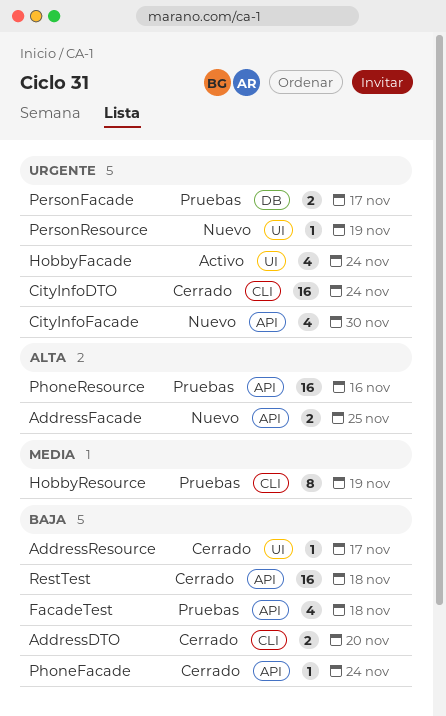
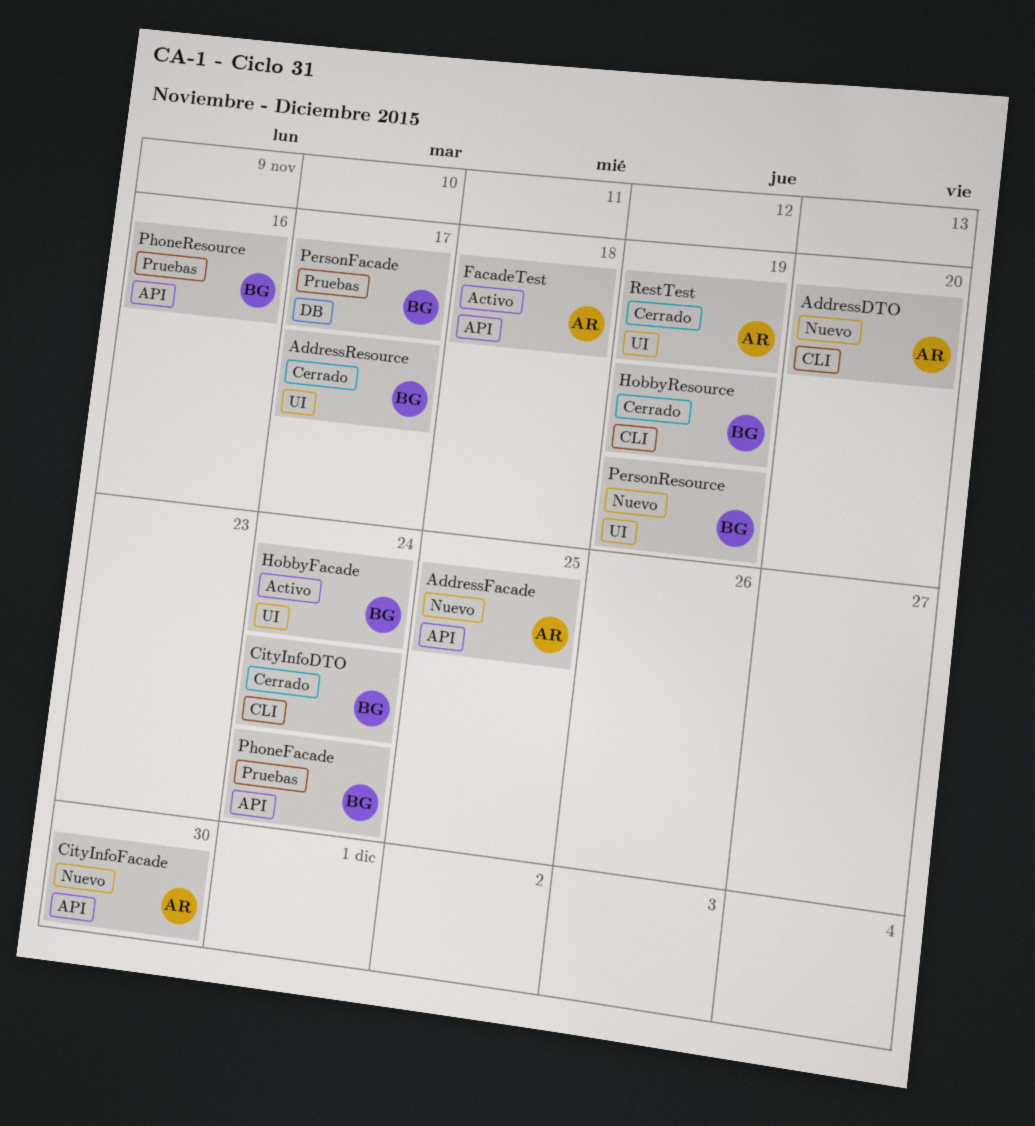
AddressDTO, status: Cerrado -> Nuevo
FacadeTest, status: Pruebas -> Activo
HobbyResource, status: Pruebas -> Cerrado
PhoneFacade, status: Cerrado -> Pruebas
RestTest, label: API -> UI
RestTest, due: Nov 18 -> Nov 19

